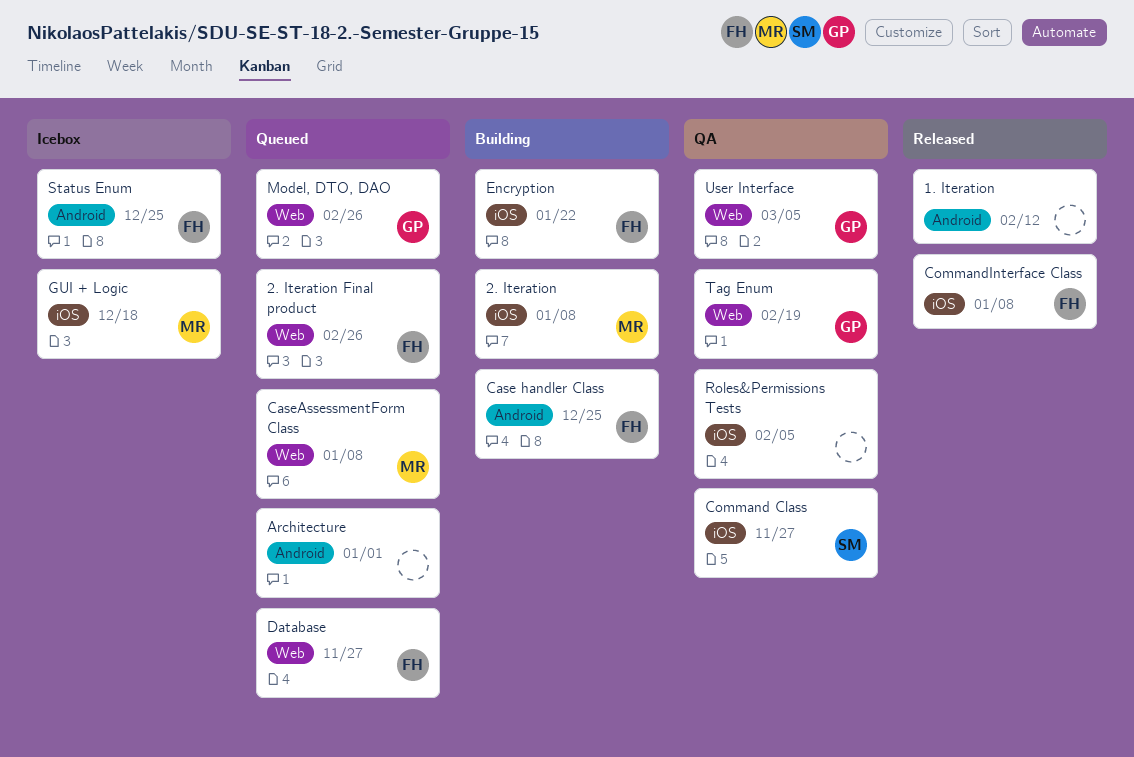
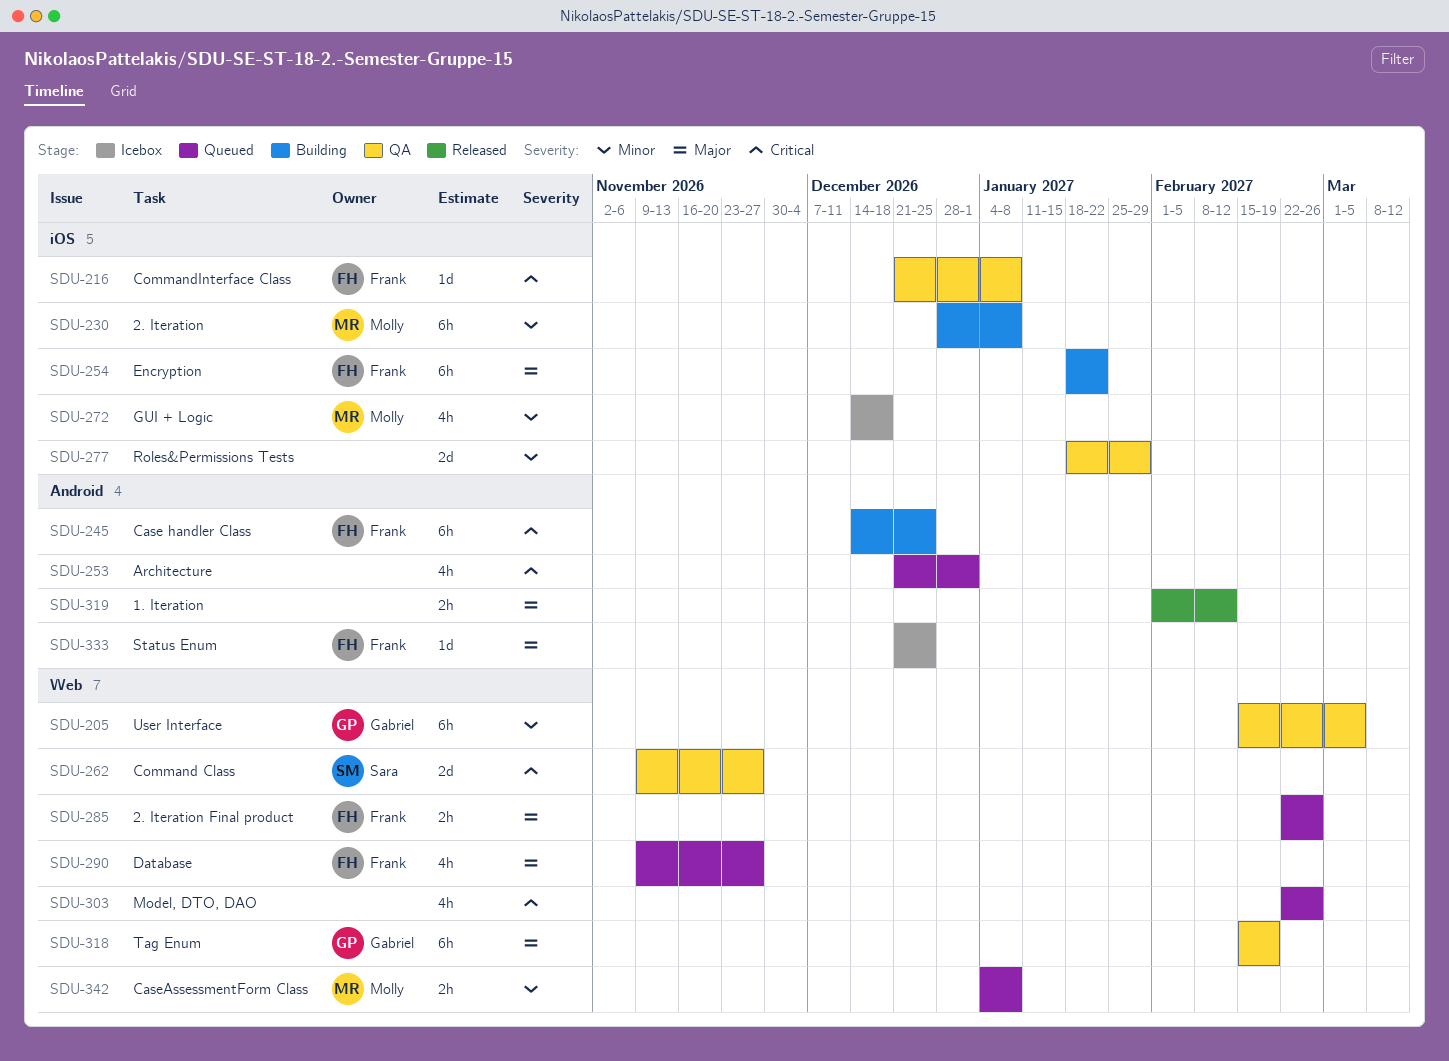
Command Class, label: iOS -> Web
CommandInterface Class, status: Released -> QA
Model, DTO, DAO, owner: Gabriel -> none
Roles&Permissions Tests, due: Feb 5 -> Jan 29

